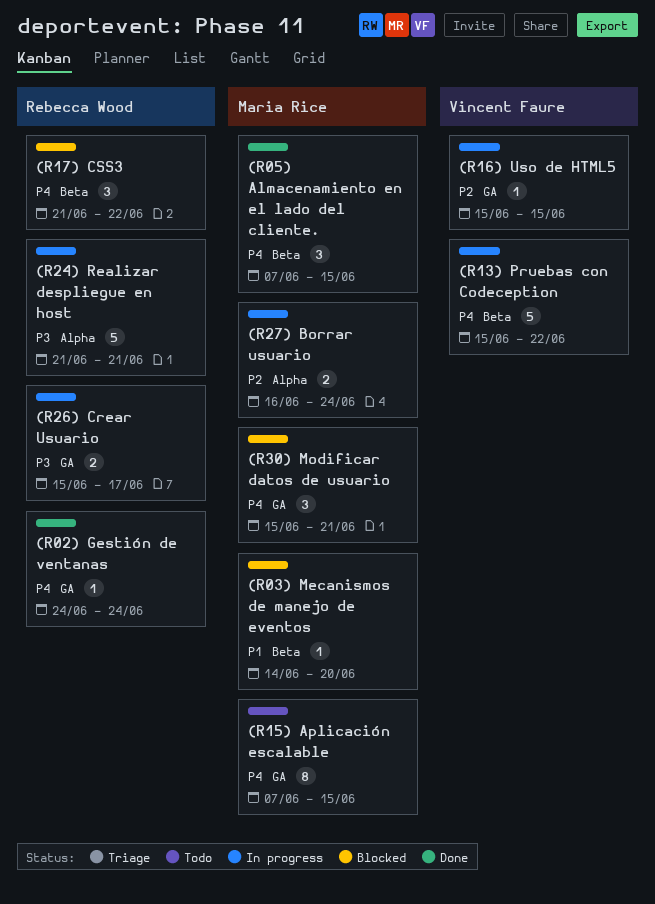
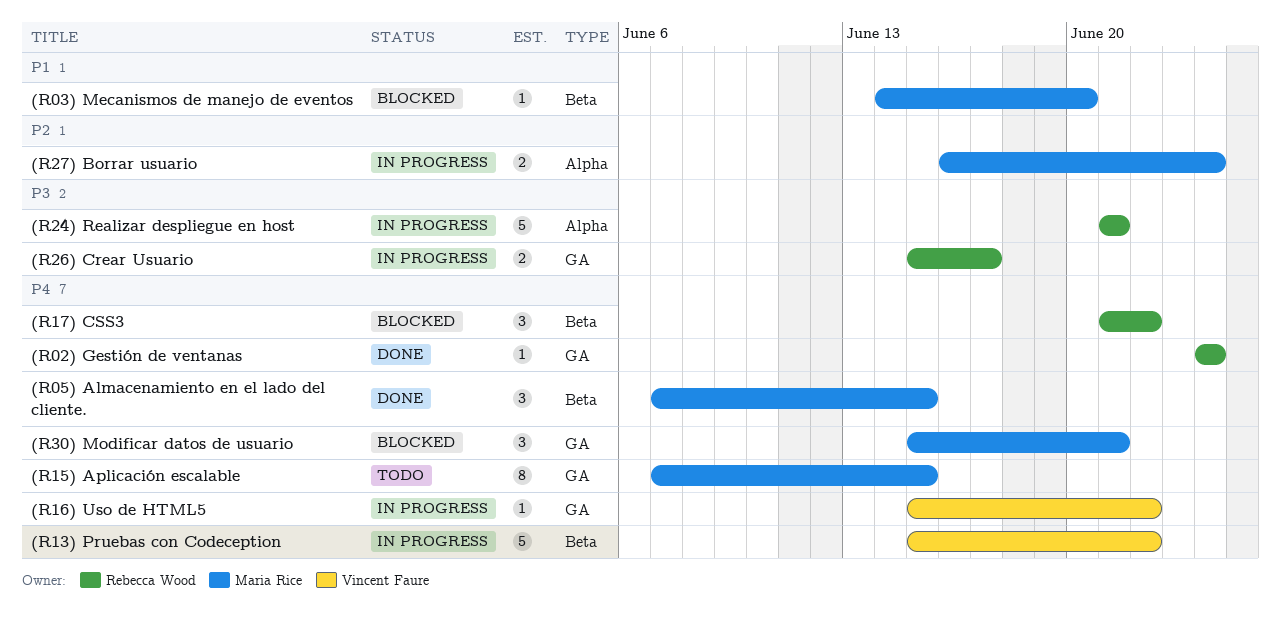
(R16) Uso de HTML5, priority: P2 -> P4
(R16) Uso de HTML5, due: Jun 15 -> Jun 22

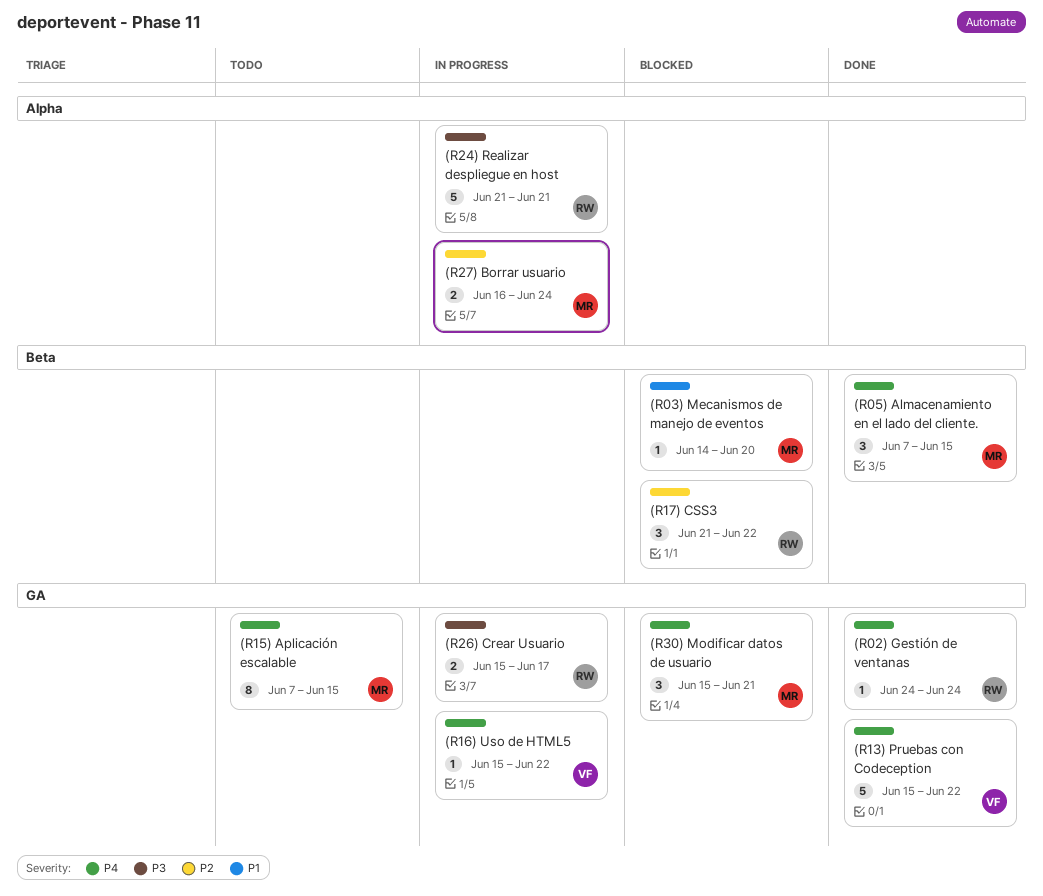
(R13) Pruebas con Codeception, status: In progress -> Done
(R13) Pruebas con Codeception, label: Beta -> GA
(R17) CSS3, priority: P4 -> P2

